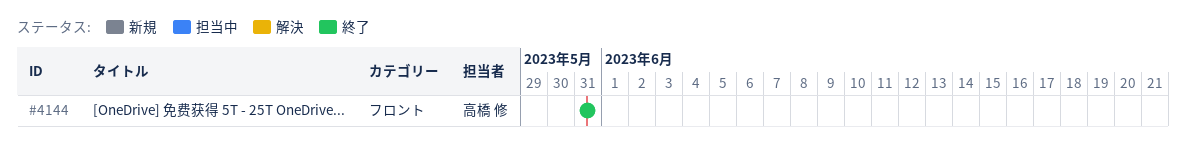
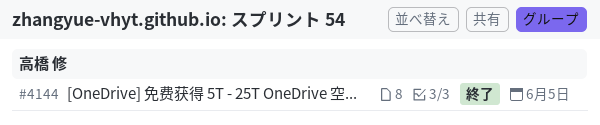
#4144, due: May 31 -> Jun 5

